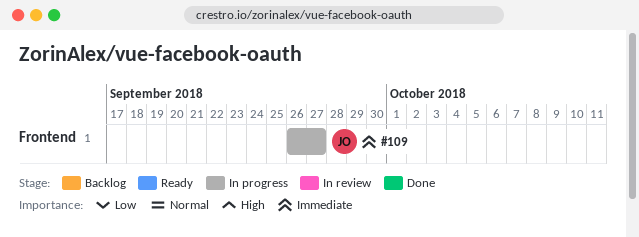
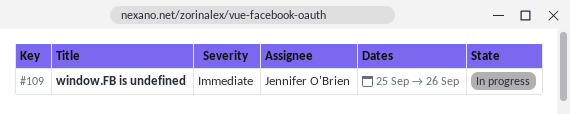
#109, start: Sep 26 -> Sep 25
#109, due: Sep 27 -> Sep 26

